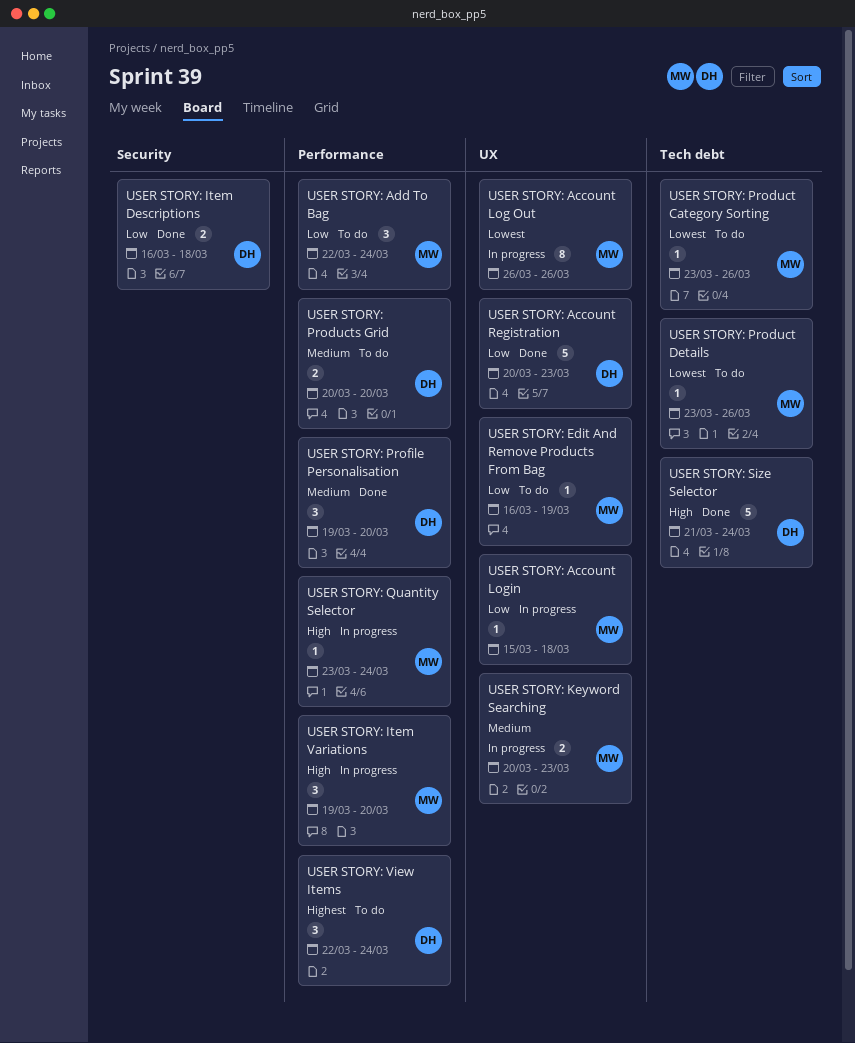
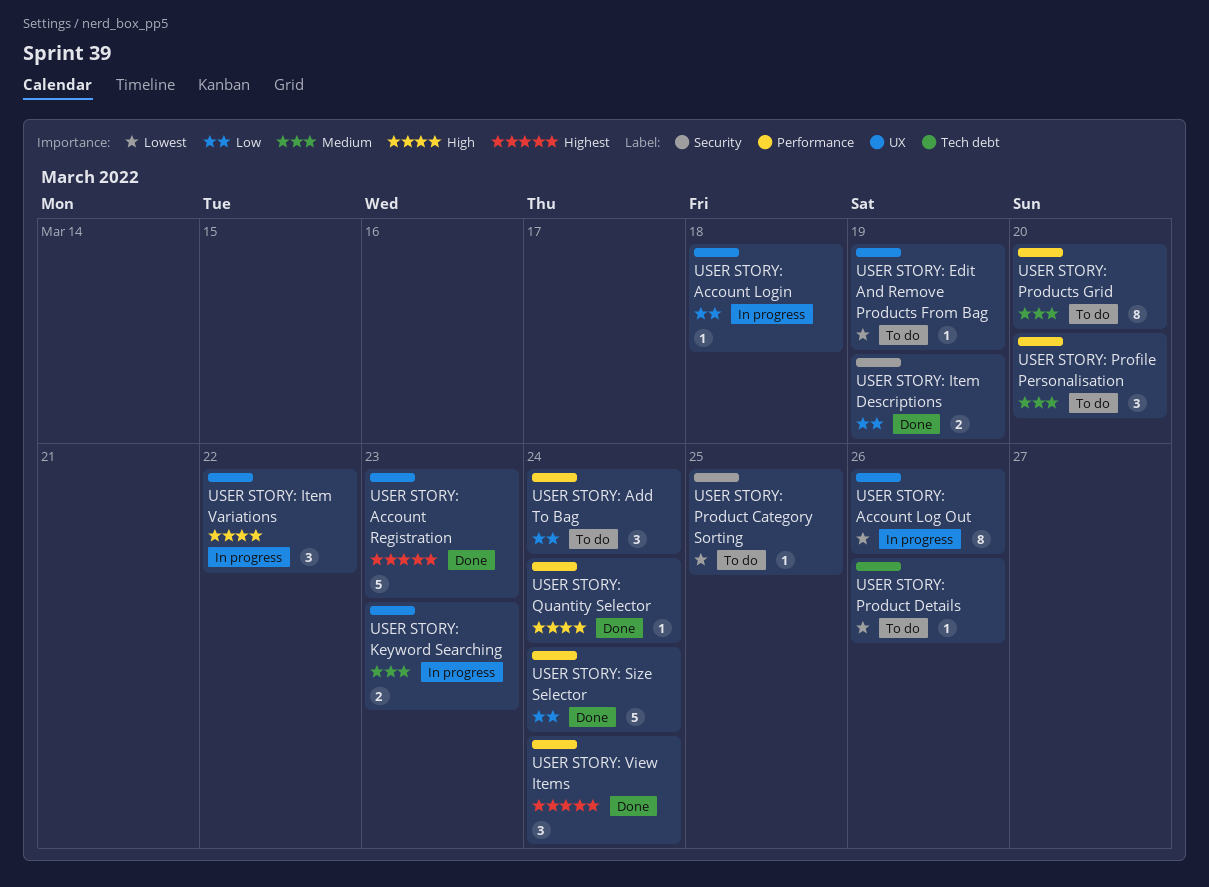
USER STORY: Account Registration, priority: Low -> Highest
USER STORY: Edit And Remove Products From Bag, priority: Low -> Lowest
USER STORY: Item Descriptions, due: Mar 18 -> Mar 19
USER STORY: Item Variations, label: Performance -> UX
USER STORY: Item Variations, due: Mar 20 -> Mar 22
USER STORY: Product Category Sorting, label: Tech debt -> Security
USER STORY: Product Category Sorting, due: Mar 26 -> Mar 25
USER STORY: Products Grid, estimate: 2 -> 8
USER STORY: Profile Personalisation, status: Done -> To do
USER STORY: Quantity Selector, status: In progress -> Done
USER STORY: Size Selector, priority: High -> Low
USER STORY: Size Selector, label: Tech debt -> Performance
USER STORY: View Items, status: To do -> Done

